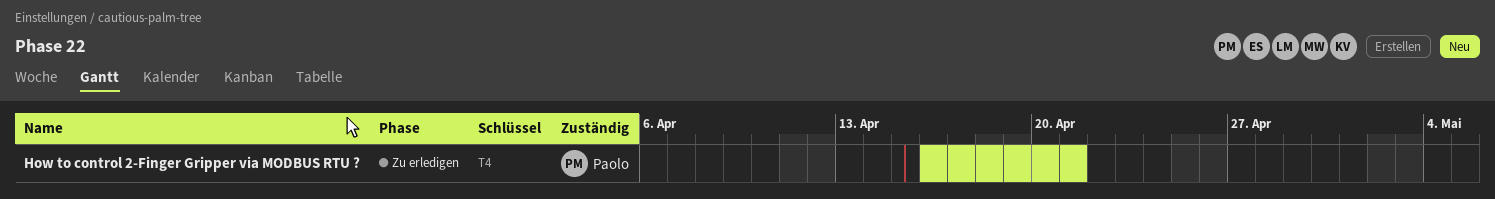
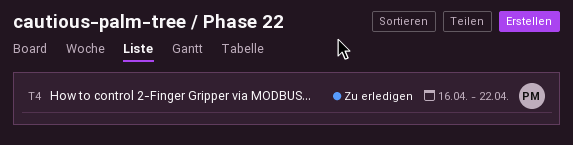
T4, due: Apr 21 -> Apr 22

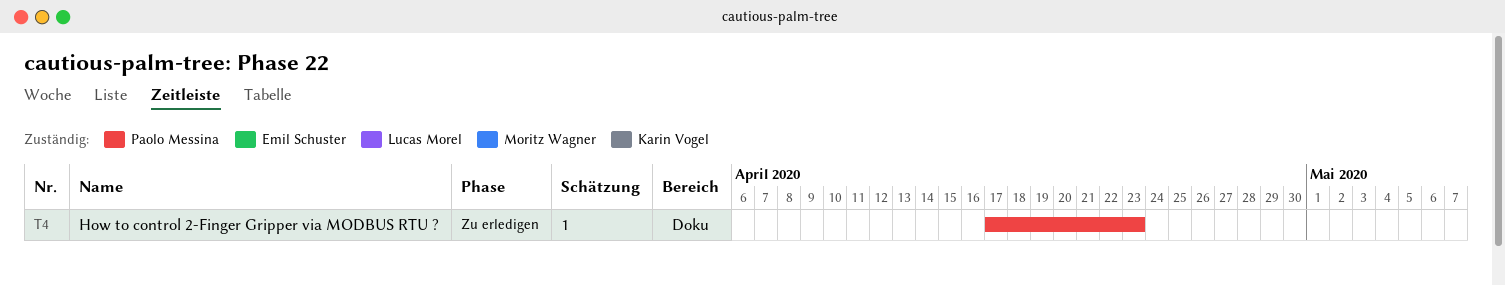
T4, start: Apr 16 -> Apr 17
T4, due: Apr 22 -> Apr 23

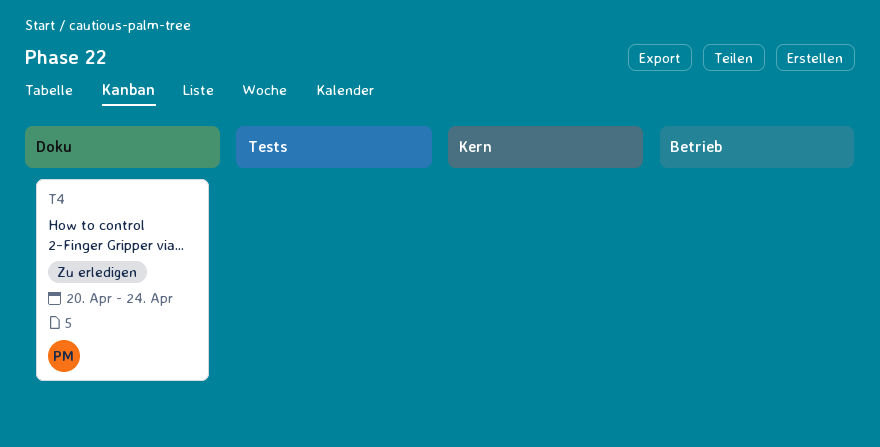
T4, start: Apr 17 -> Apr 20
T4, due: Apr 23 -> Apr 24

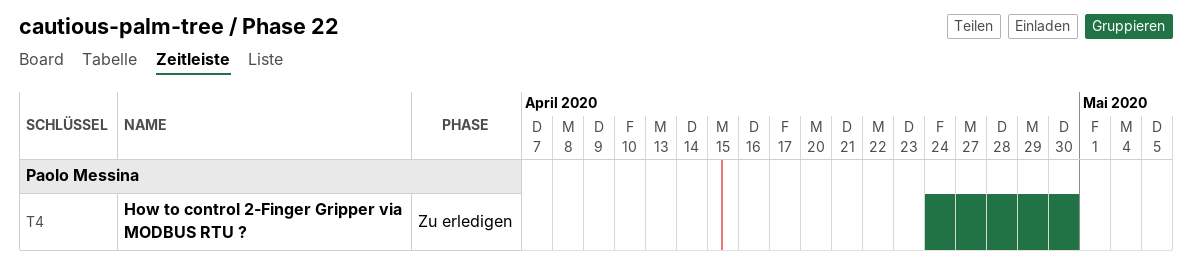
T4, start: Apr 20 -> Apr 24
T4, due: Apr 24 -> Apr 30

